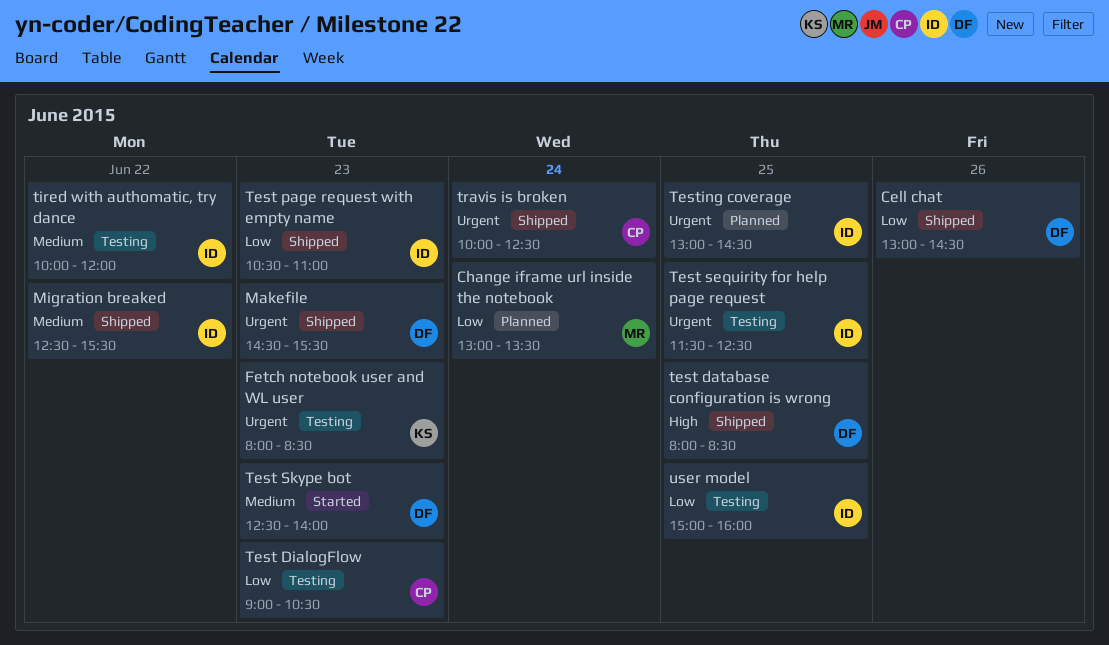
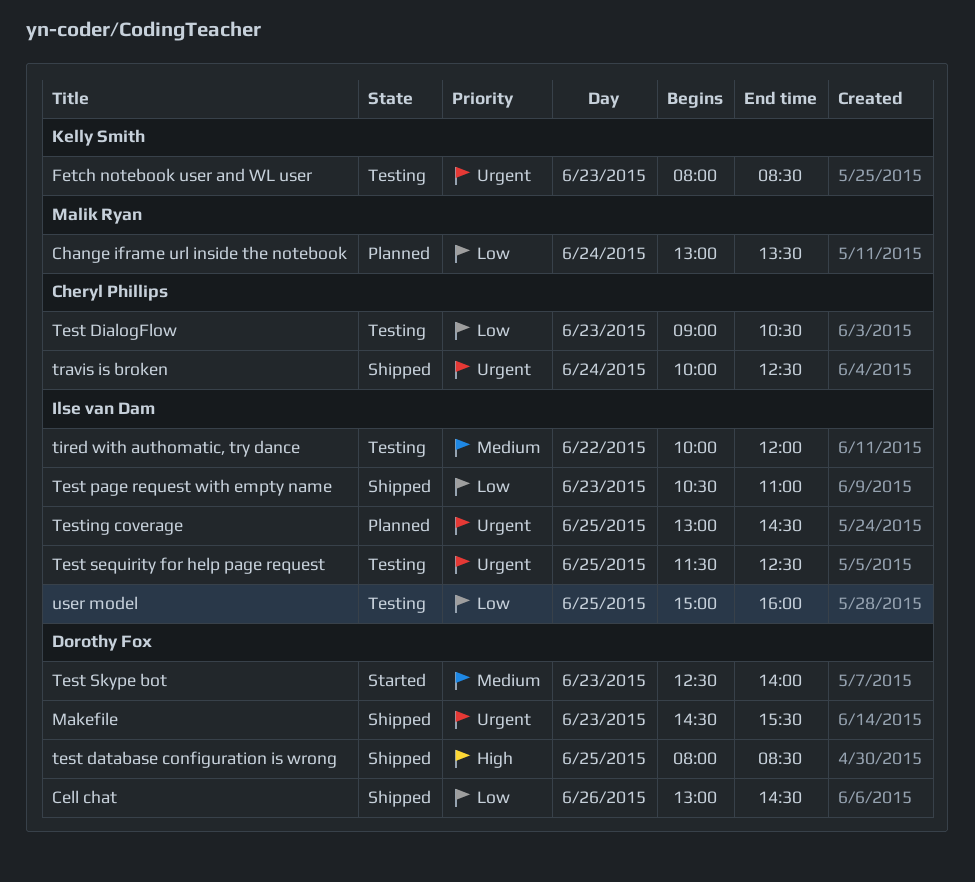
Migration breaked: present -> none

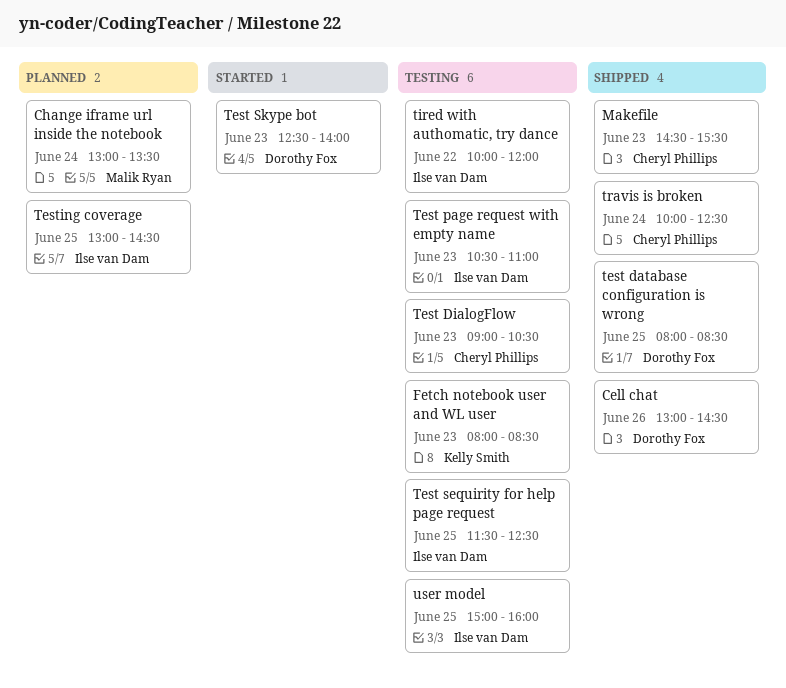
Makefile, owner: Dorothy Fox -> Cheryl Phillips
Test page request with empty name, status: Shipped -> Testing

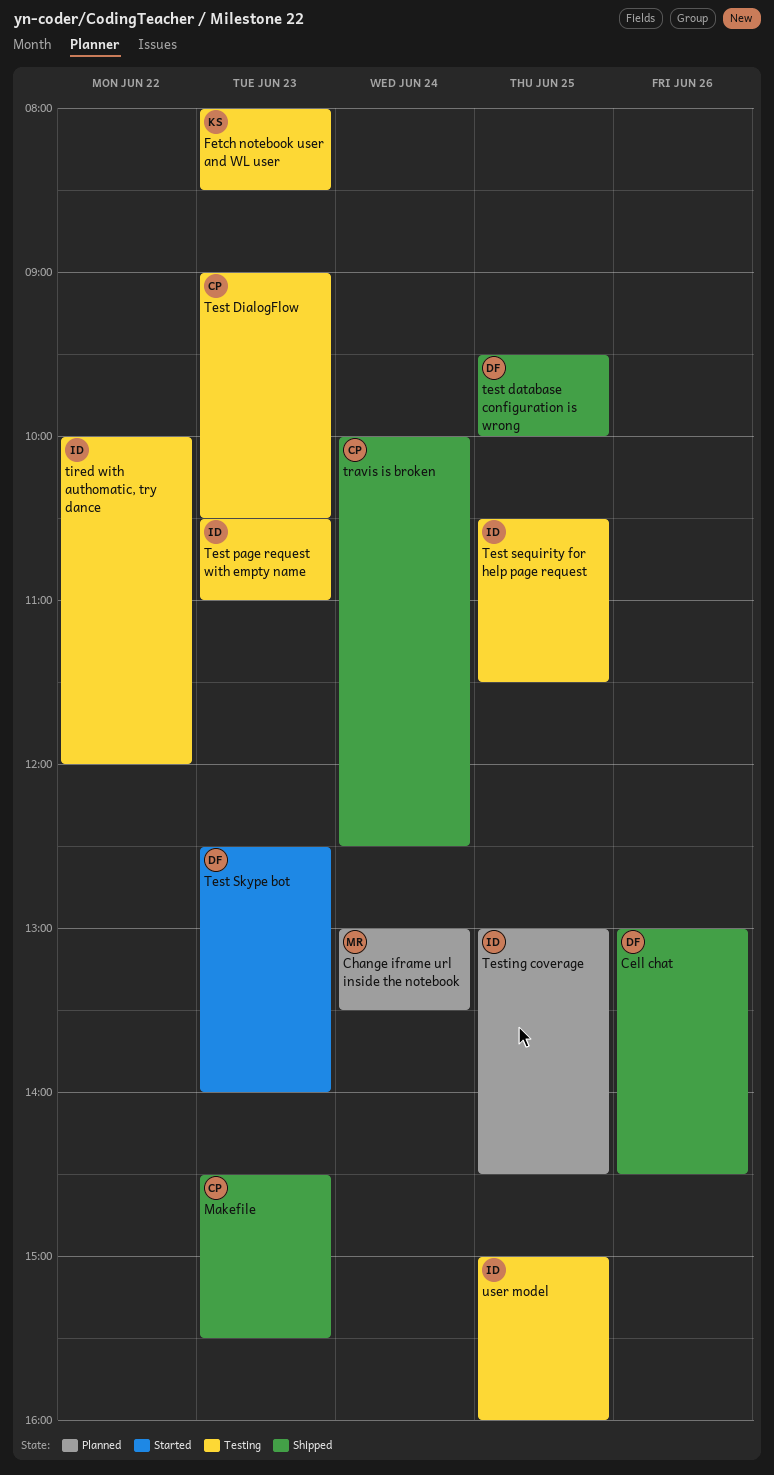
test database configuration is wrong, begins: 08:00 -> 09:30
test database configuration is wrong, ends: 08:30 -> 10:00
Test sequirity for help page request, begins: 11:30 -> 10:30
Test sequirity for help page request, ends: 12:30 -> 11:30

